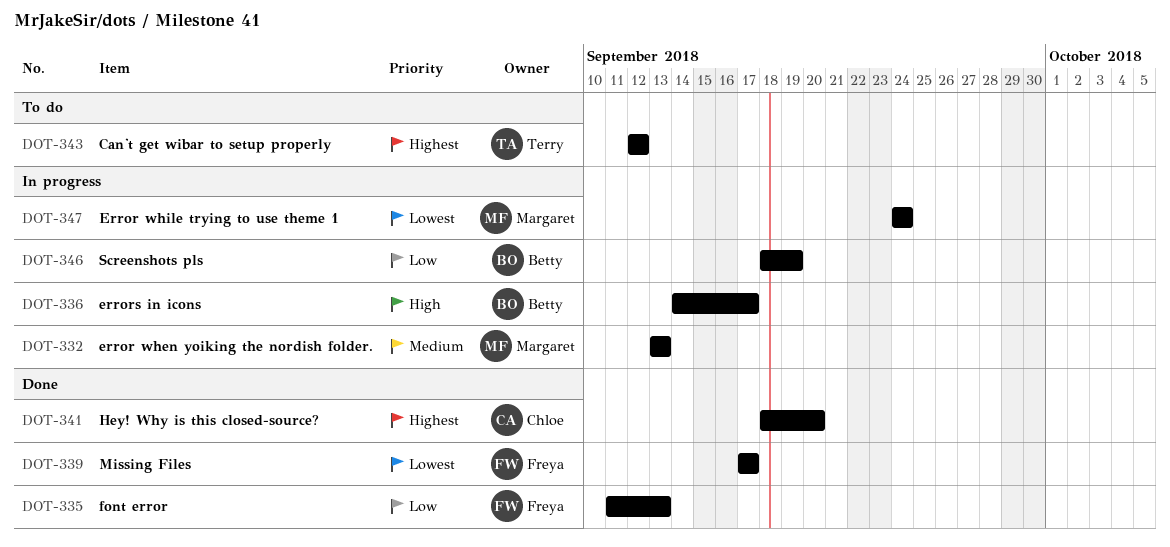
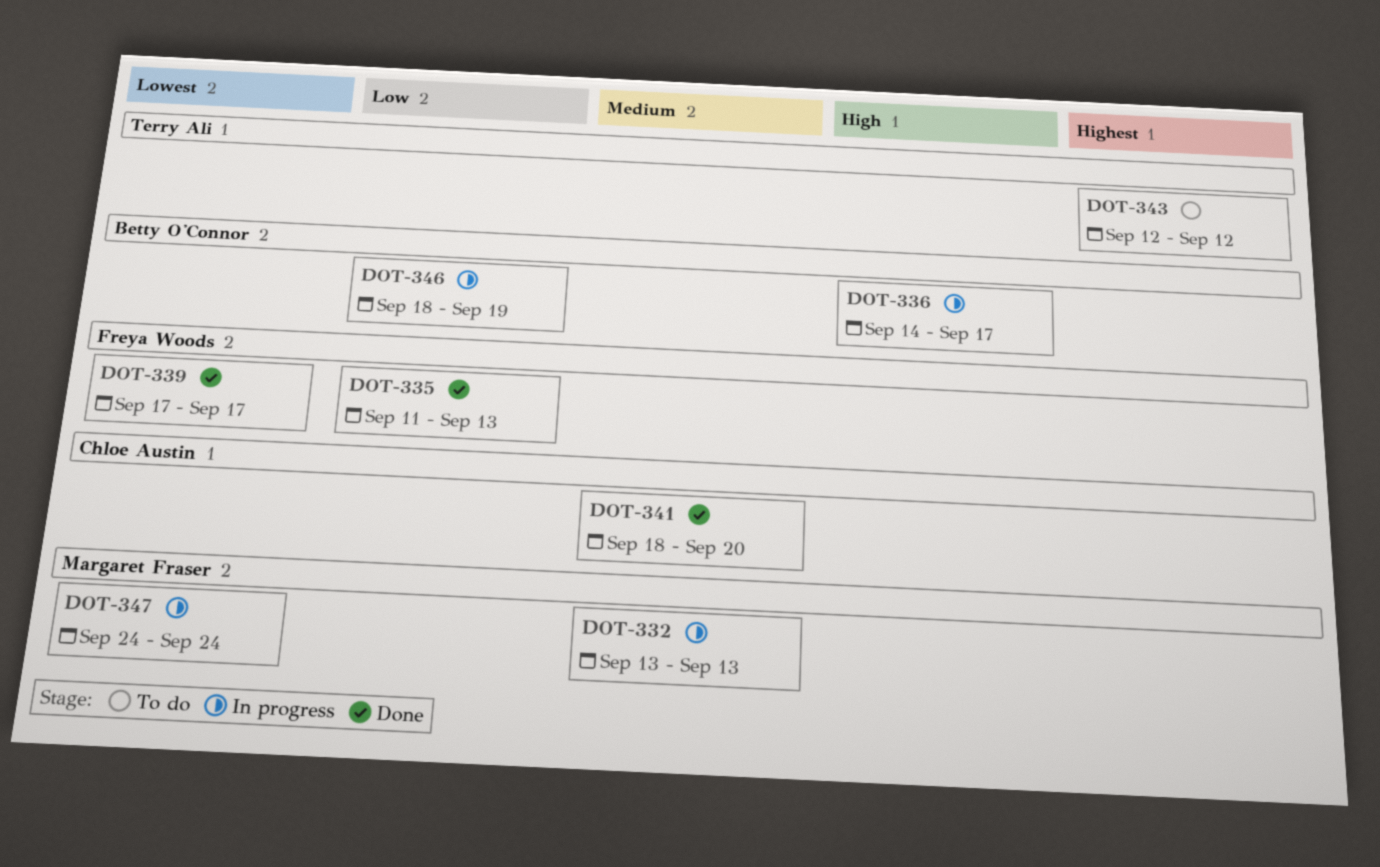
DOT-341, priority: Highest -> Medium

